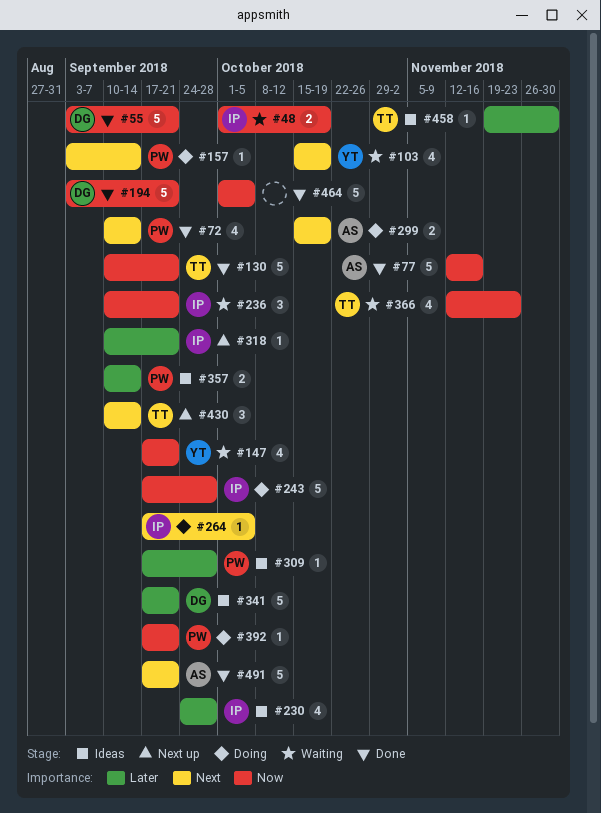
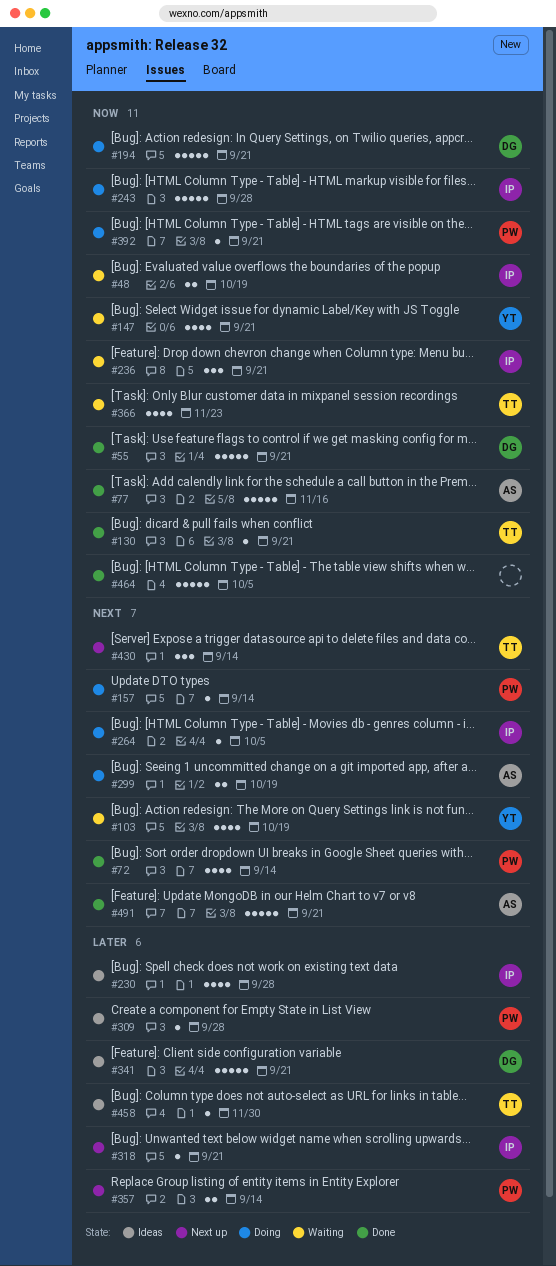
#130, estimate: 5 -> 1
#194, status: Done -> Doing
#357, status: Ideas -> Next up

